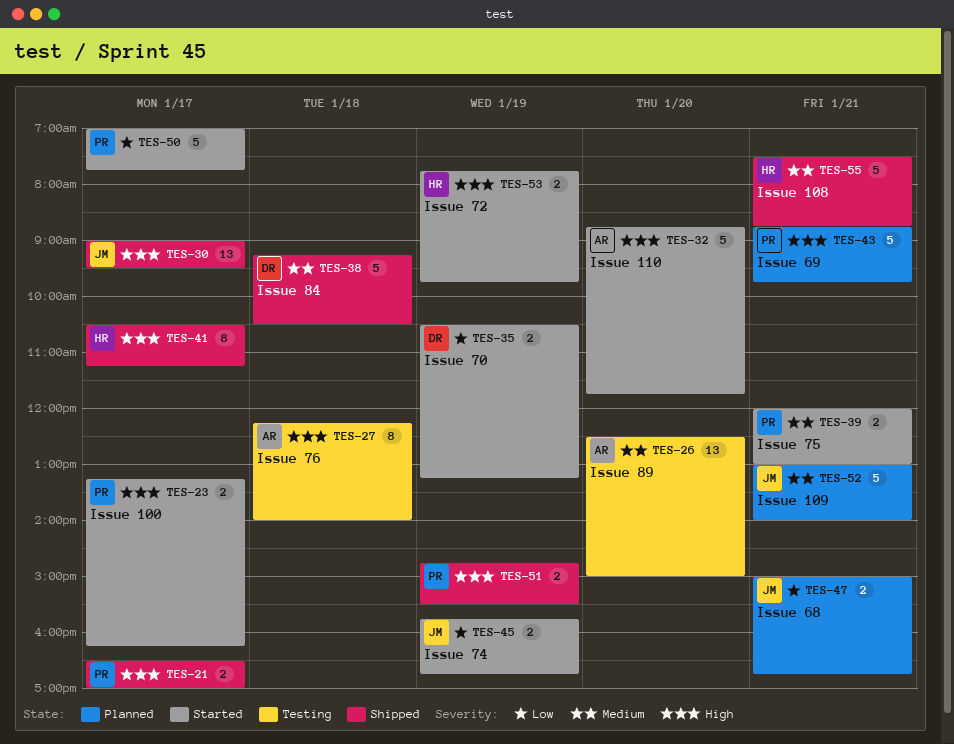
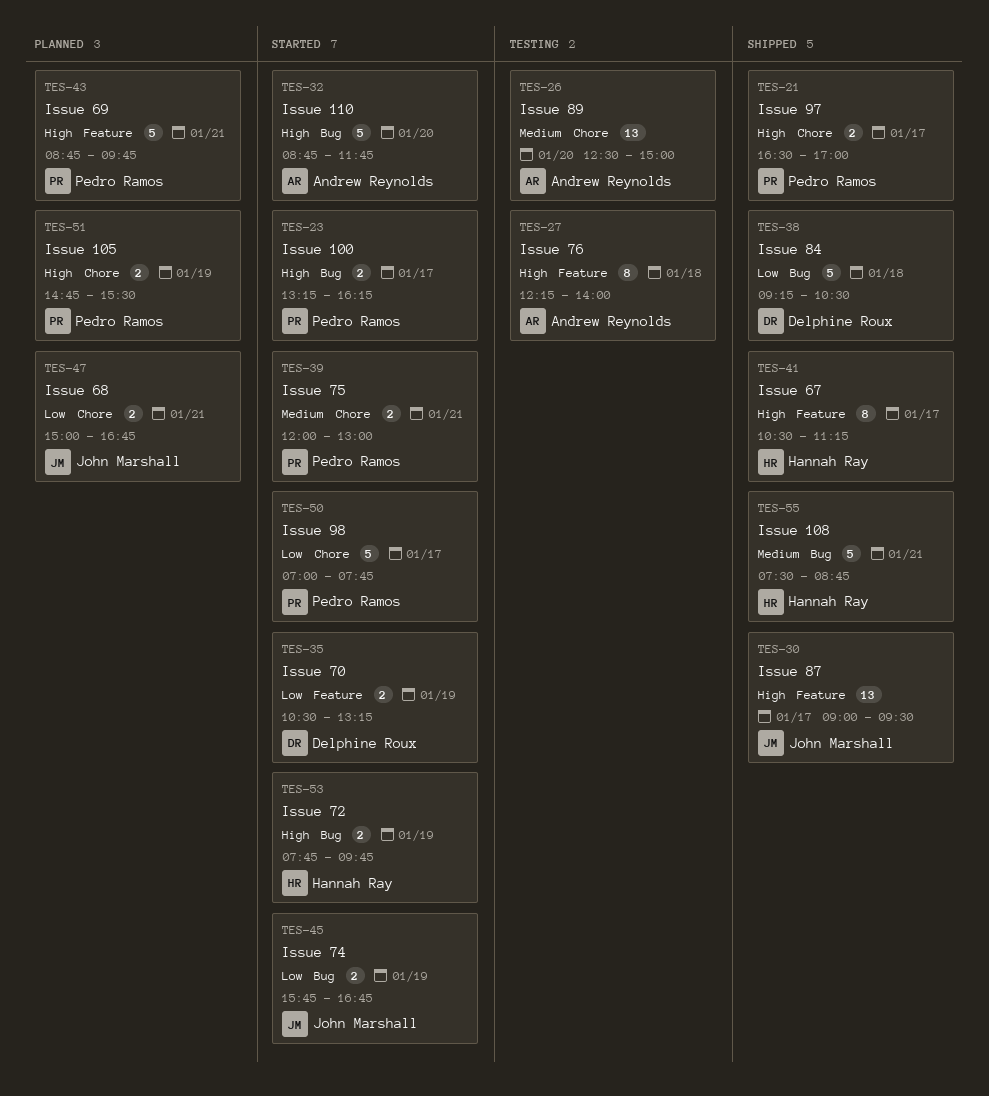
TES-38, priority: Medium -> Low
TES-51, status: Shipped -> Planned
TES-52: present -> none

